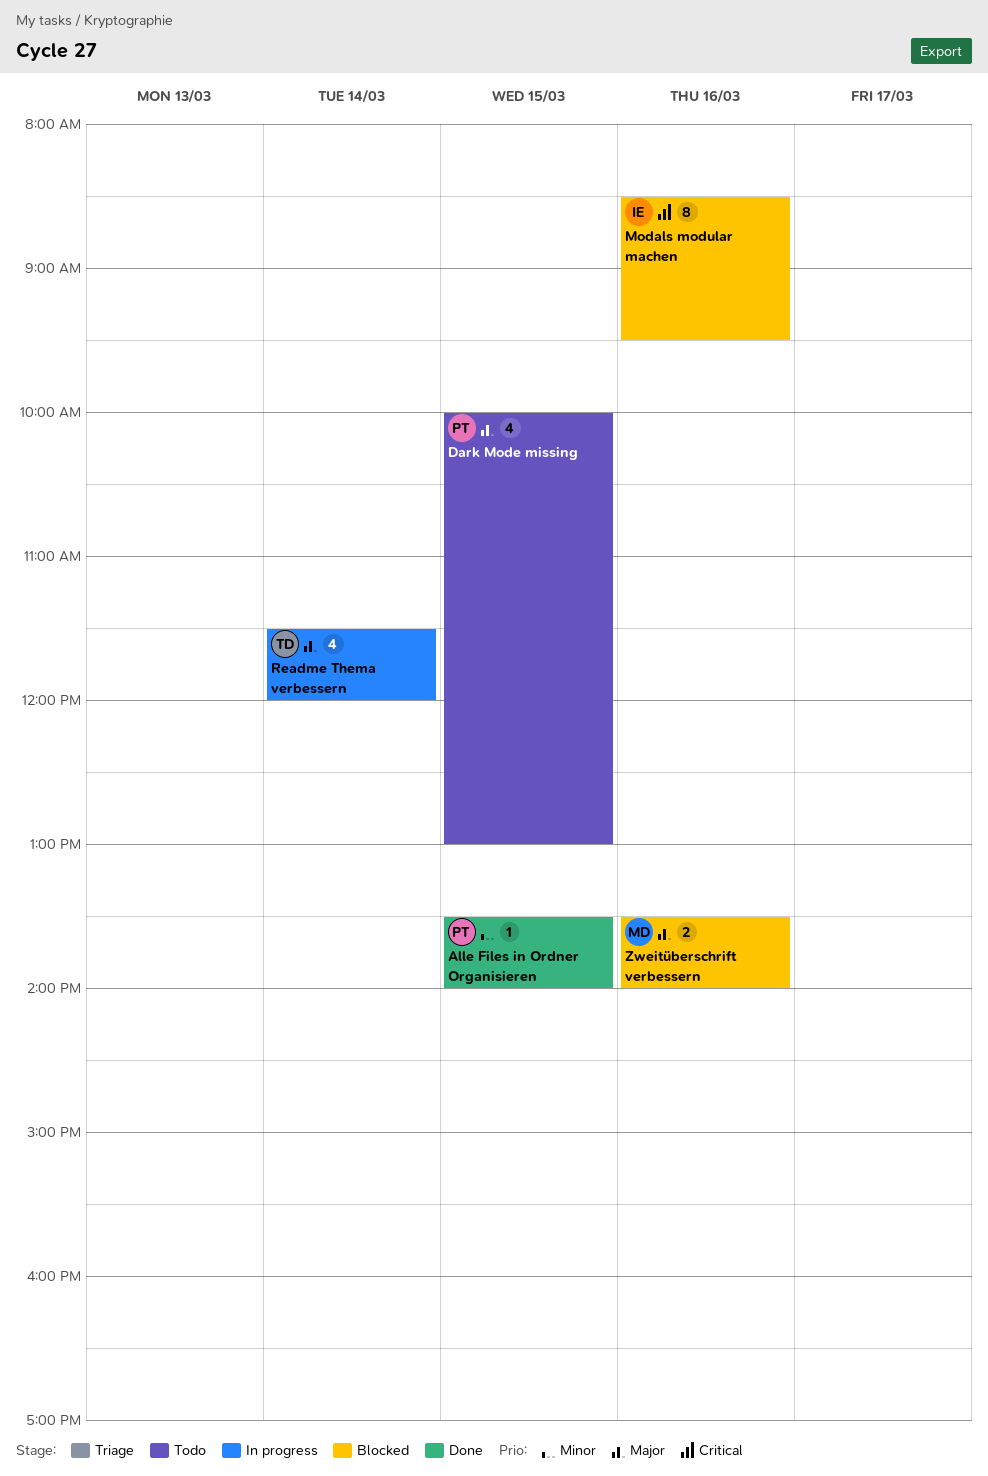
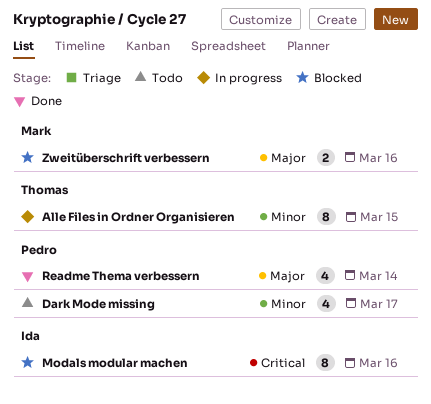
Alle Files in Ordner Organisieren, status: Done -> In progress
Alle Files in Ordner Organisieren, owner: Pedro -> Thomas
Alle Files in Ordner Organisieren, estimate: 1 -> 8
Dark Mode missing, priority: Major -> Minor
Dark Mode missing, day: Mar 15 -> Mar 17
Readme Thema verbessern, status: In progress -> Done
Readme Thema verbessern, owner: Thomas -> Pedro

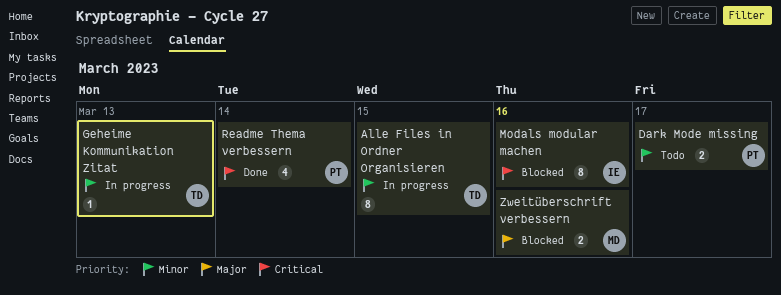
Dark Mode missing, estimate: 4 -> 2
Geheime Kommunikation Zitat: none -> present
Readme Thema verbessern, priority: Major -> Critical

